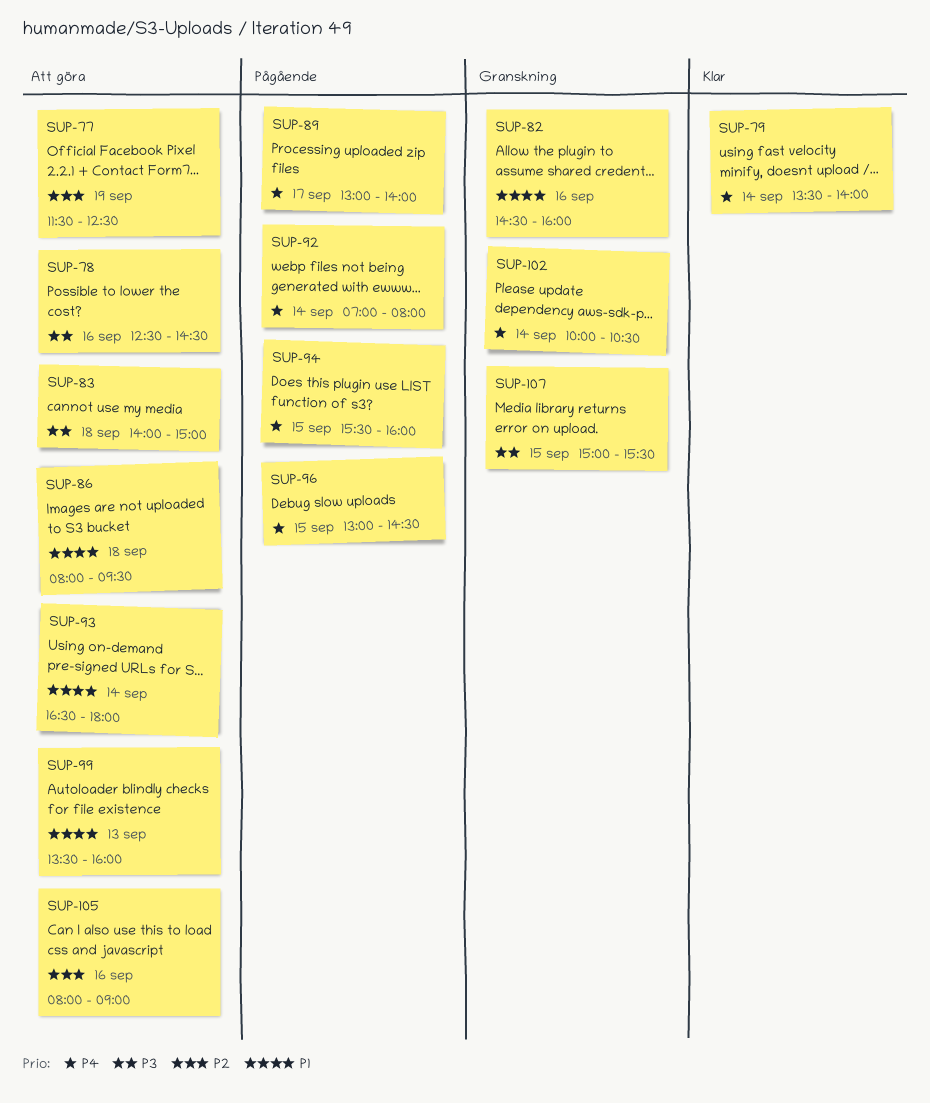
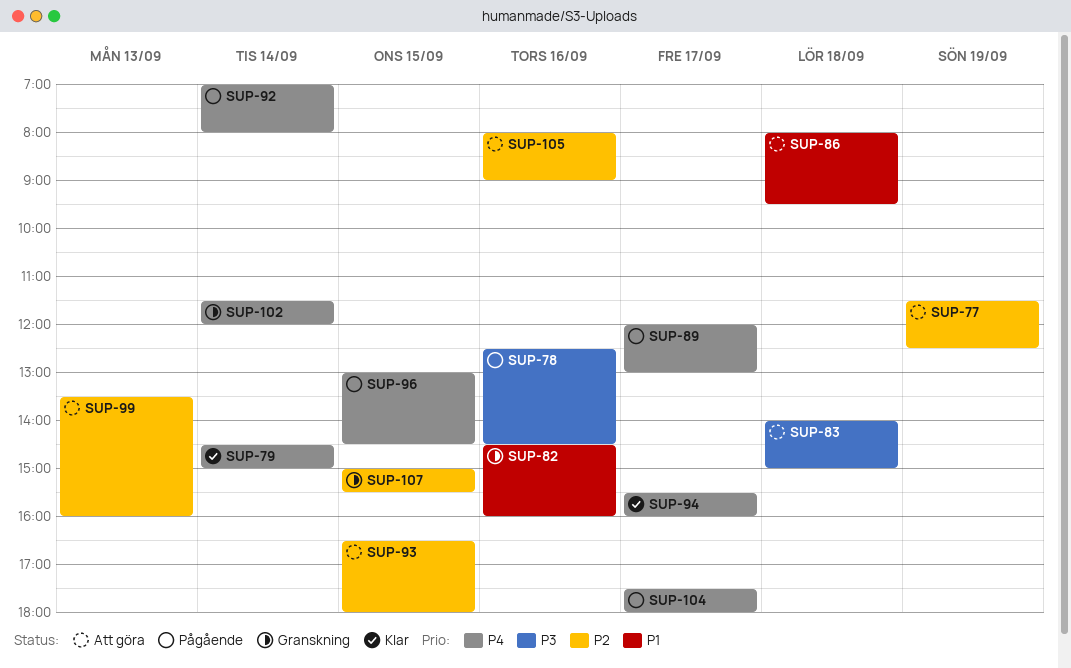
SUP-78, status: Att göra -> Pågående
SUP-79, begins: 13:30 -> 14:30
SUP-79, ends: 14:00 -> 15:00
SUP-89, begins: 13:00 -> 12:00
SUP-89, ends: 14:00 -> 13:00
SUP-93, priority: P1 -> P2
SUP-93, day: Sep 14 -> Sep 15
SUP-94, status: Pågående -> Klar
SUP-94, day: Sep 15 -> Sep 17
SUP-99, priority: P1 -> P2
SUP-102, begins: 10:00 -> 11:30
SUP-102, ends: 10:30 -> 12:00
SUP-104: none -> present
SUP-107, priority: P3 -> P2

